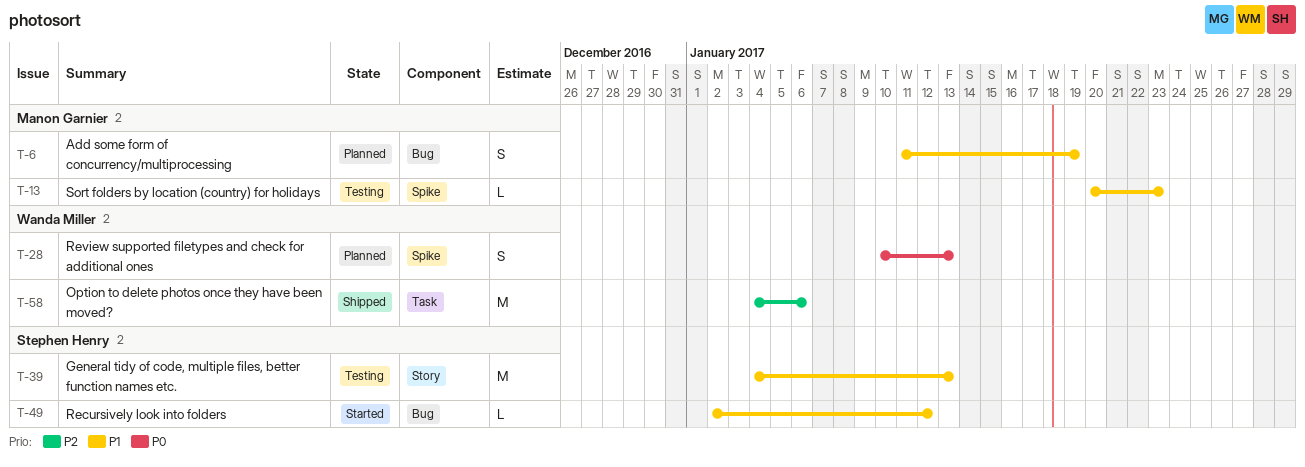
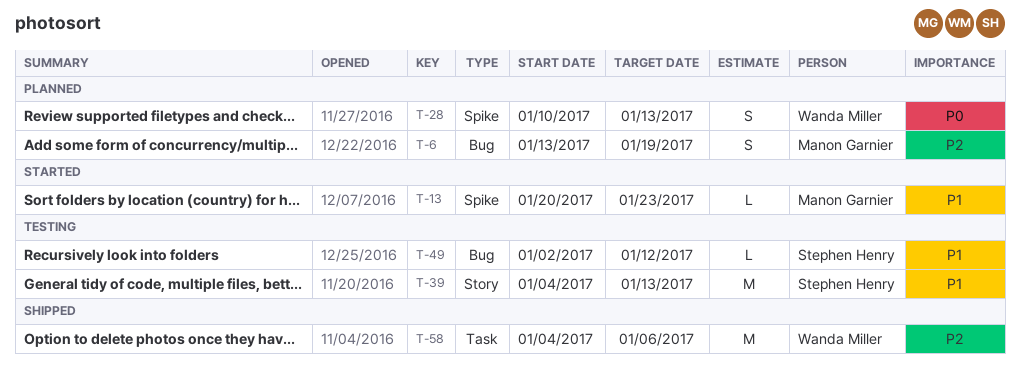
T-6, priority: P1 -> P2
T-6, start: Jan 11 -> Jan 13
T-13, status: Testing -> Started
T-49, status: Started -> Testing

